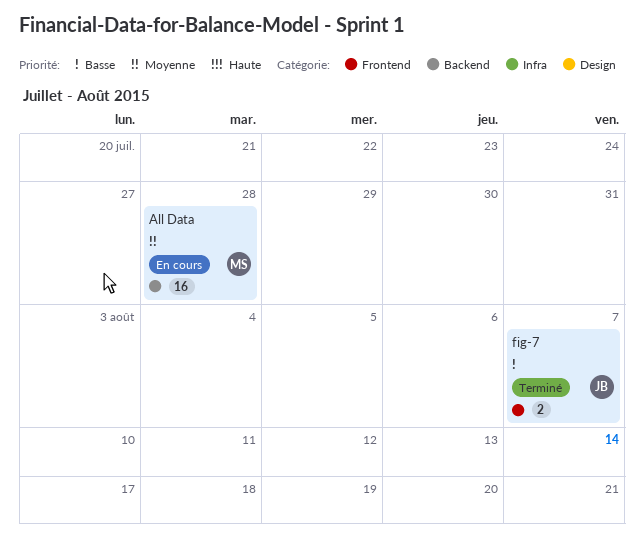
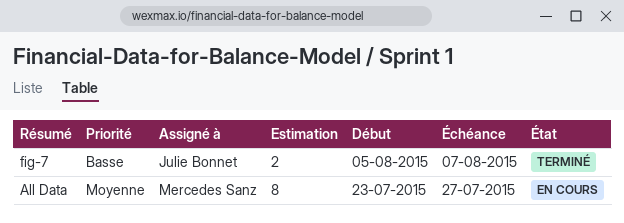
All Data, estimate: 16 -> 8
All Data, due: Jul 28 -> Jul 27

